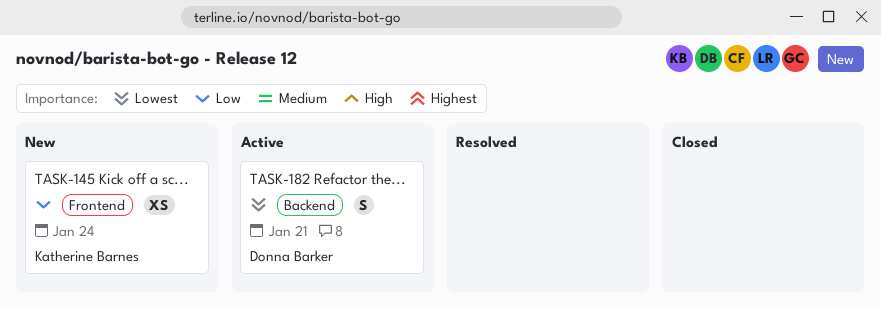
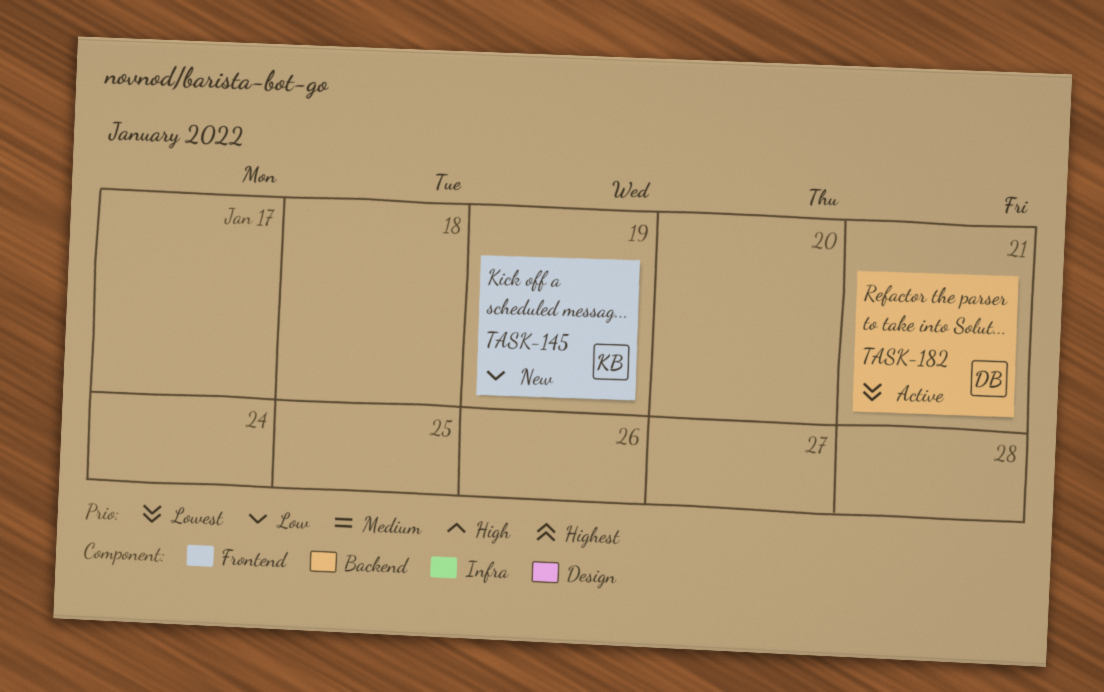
TASK-145, due: Jan 24 -> Jan 19

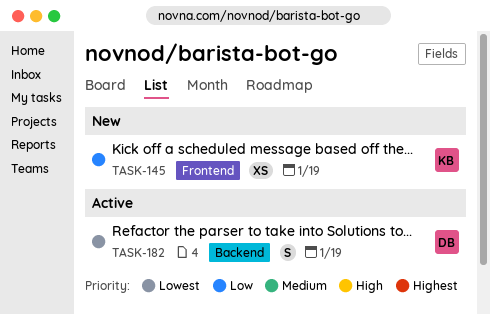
TASK-182, due: Jan 21 -> Jan 19

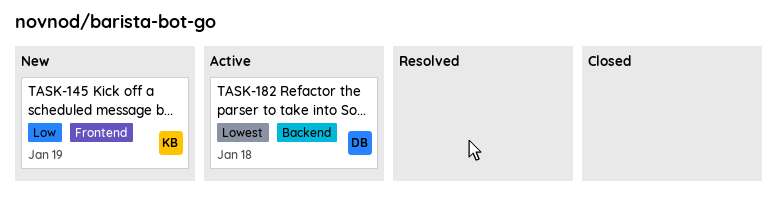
TASK-182, due: Jan 19 -> Jan 18

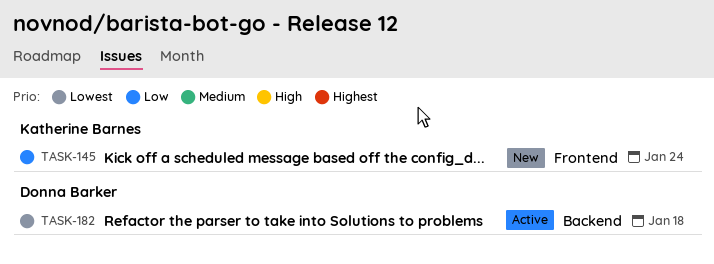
TASK-145, due: Jan 19 -> Jan 24

